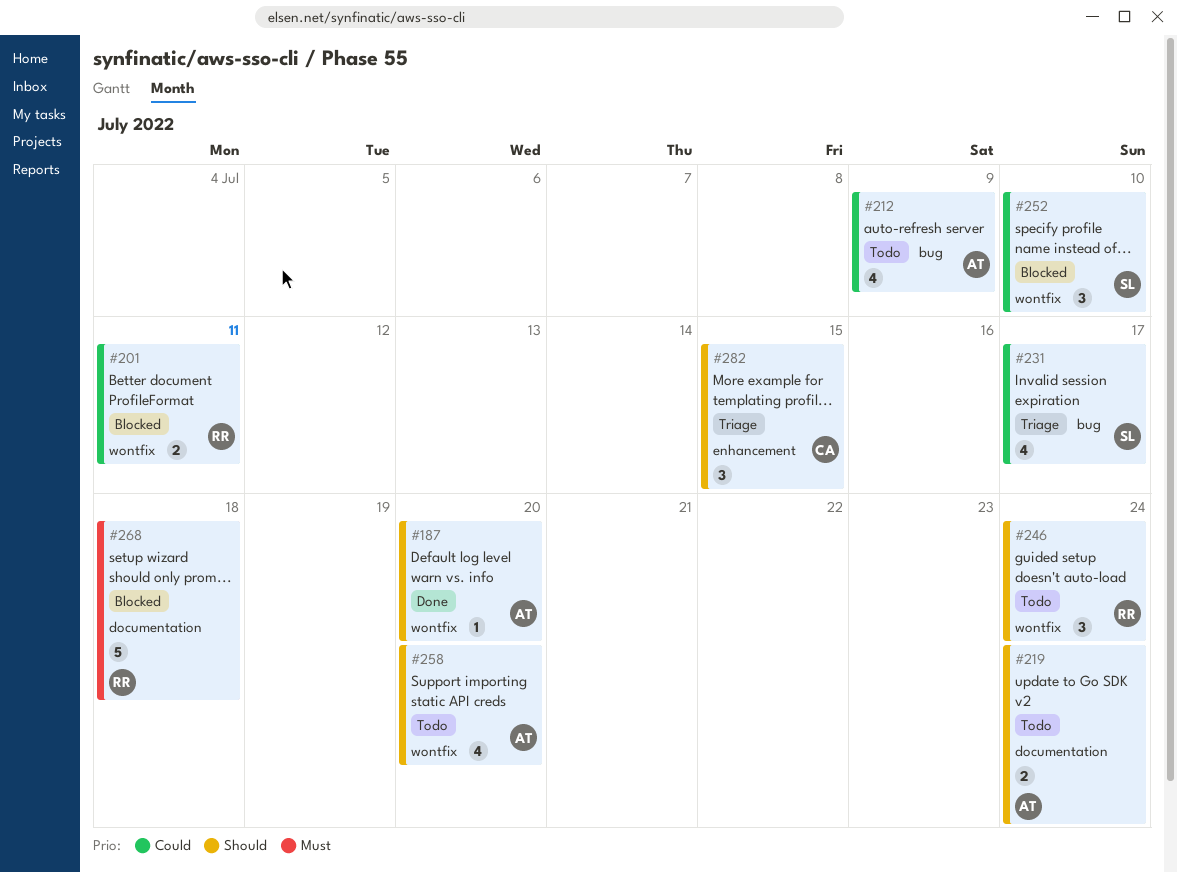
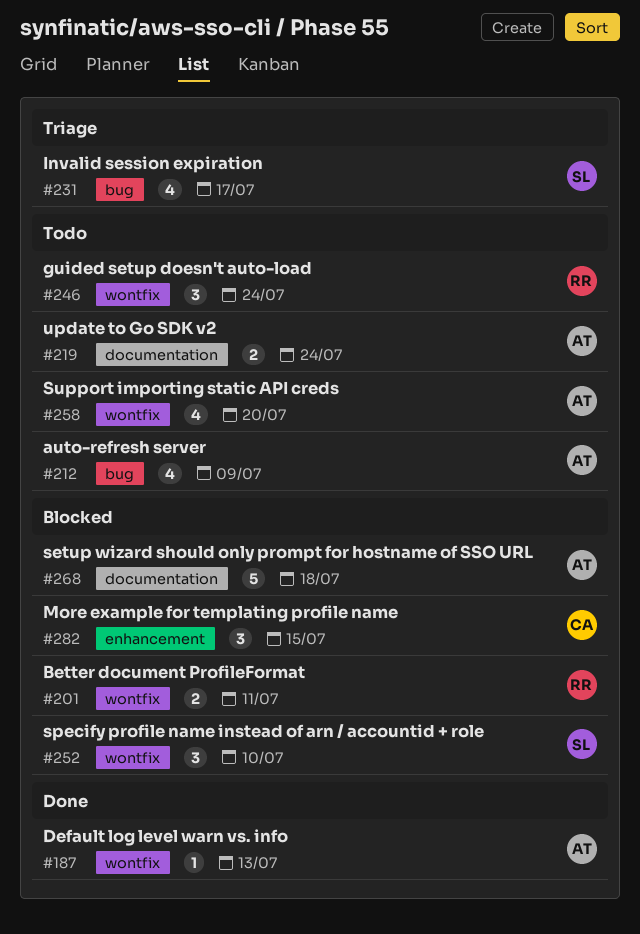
#187, due: Jul 20 -> Jul 13
#268, owner: RR -> AT
#282, status: Triage -> Blocked

